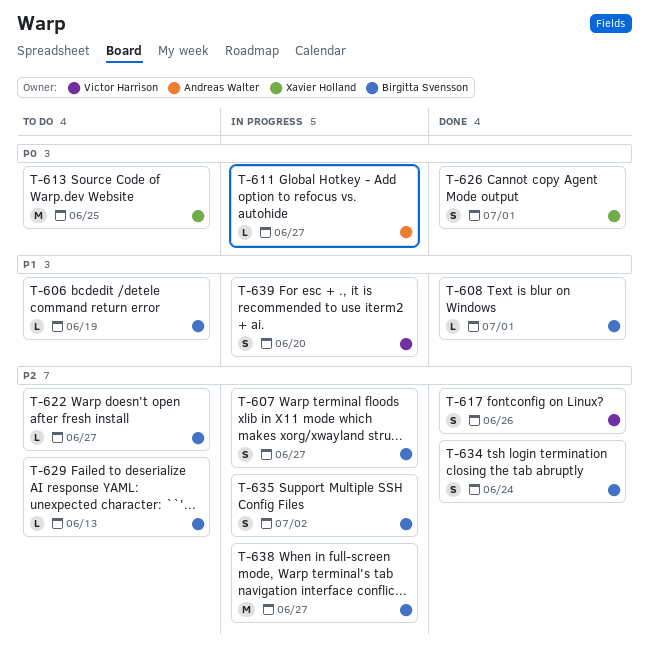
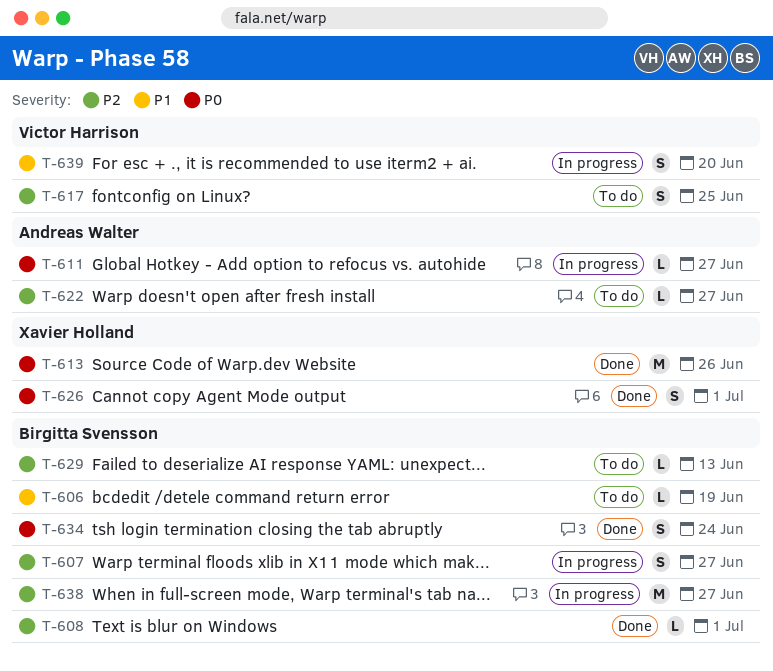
T-608, priority: P1 -> P2
T-613, status: To do -> Done
T-613, due: Jun 25 -> Jun 26
T-617, status: Done -> To do
T-617, due: Jun 26 -> Jun 25
T-622, owner: Birgitta Svensson -> Andreas Walter
T-634, priority: P2 -> P0
T-635: present -> none

